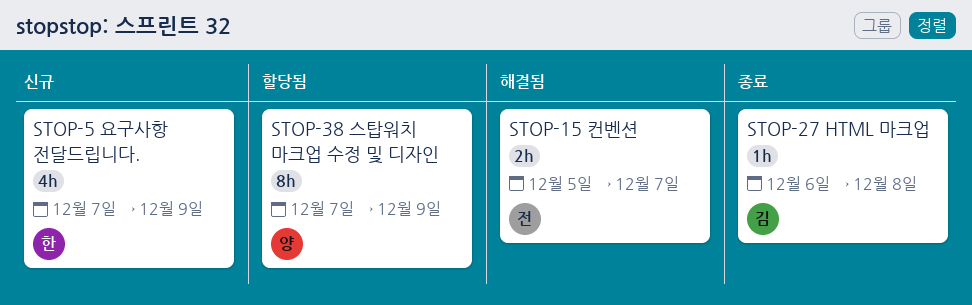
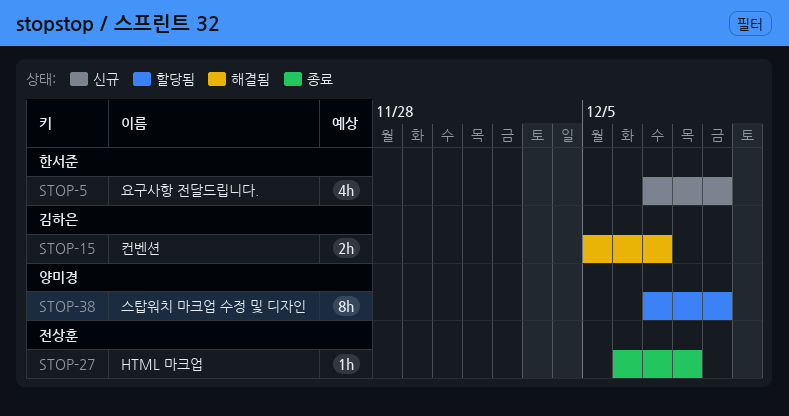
STOP-15, owner: 전상훈 -> 김하은
STOP-27, owner: 김하은 -> 전상훈

